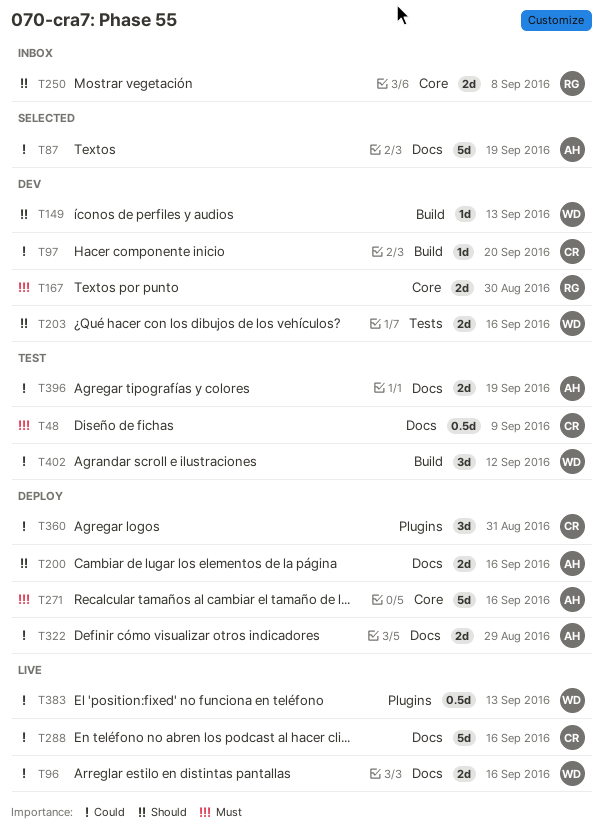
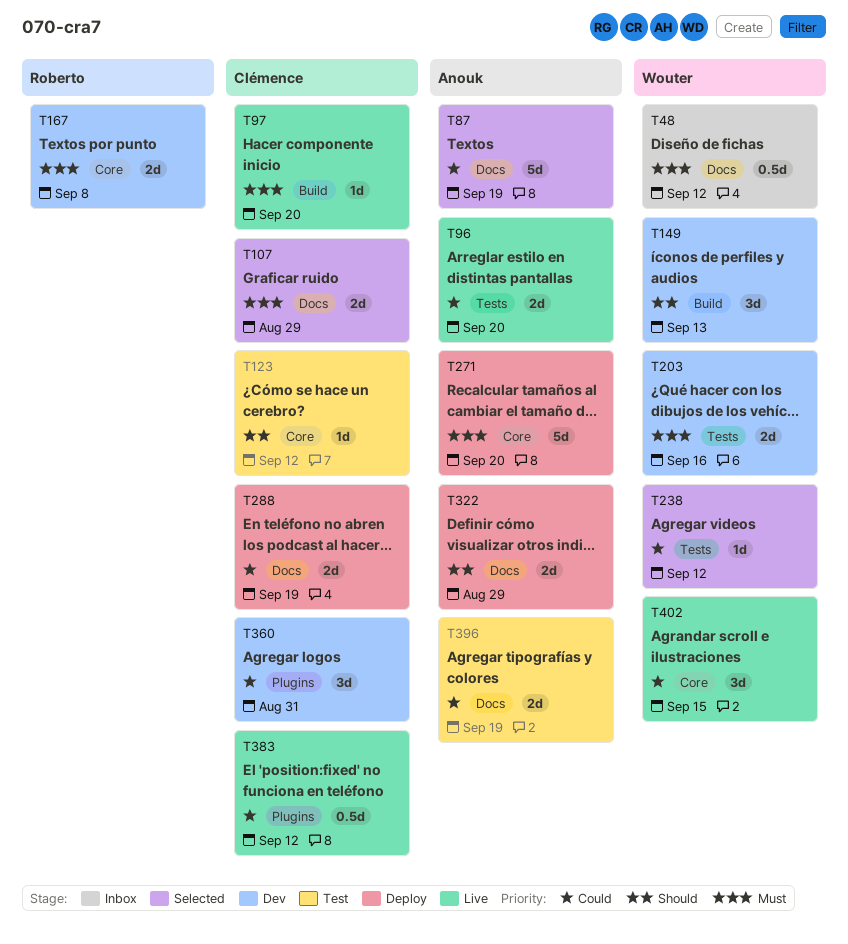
T48, status: Test -> Inbox
T48, owner: Clémence -> Wouter
T48, due: Sep 9 -> Sep 12
T96, owner: Wouter -> Anouk
T96, label: Docs -> Tests
T96, due: Sep 16 -> Sep 20
T97, status: Dev -> Live
T97, priority: Could -> Must
T107: none -> present
T123: none -> present
T149, estimate: 1d -> 3d
T167, due: Aug 30 -> Sep 8
T200: present -> none
T203, priority: Should -> Must
T238: none -> present
T250: present -> none
T271, due: Sep 16 -> Sep 20
T288, status: Live -> Deploy
T288, estimate: 5d -> 2d
T288, due: Sep 16 -> Sep 19
T322, priority: Could -> Should
T360, status: Deploy -> Dev
T383, owner: Wouter -> Clémence
T383, due: Sep 13 -> Sep 12
T402, status: Test -> Live
T402, label: Build -> Core
T402, due: Sep 12 -> Sep 15

